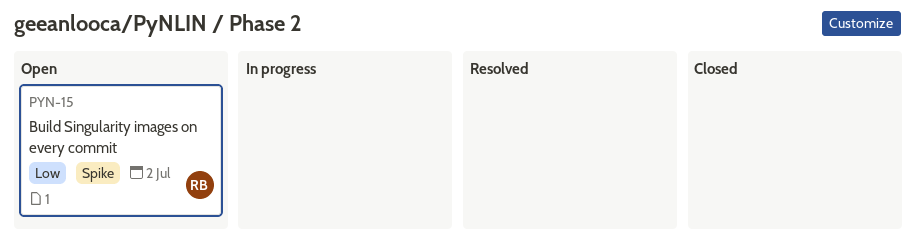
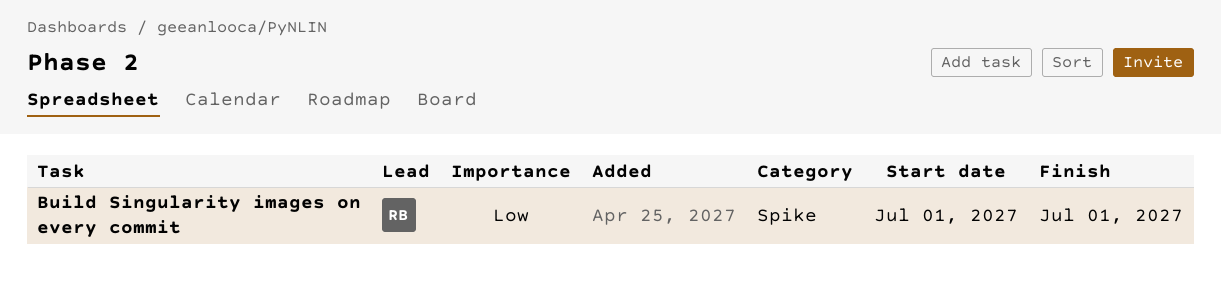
Build Singularity images on every commit, due: Jul 2 -> Jul 1

